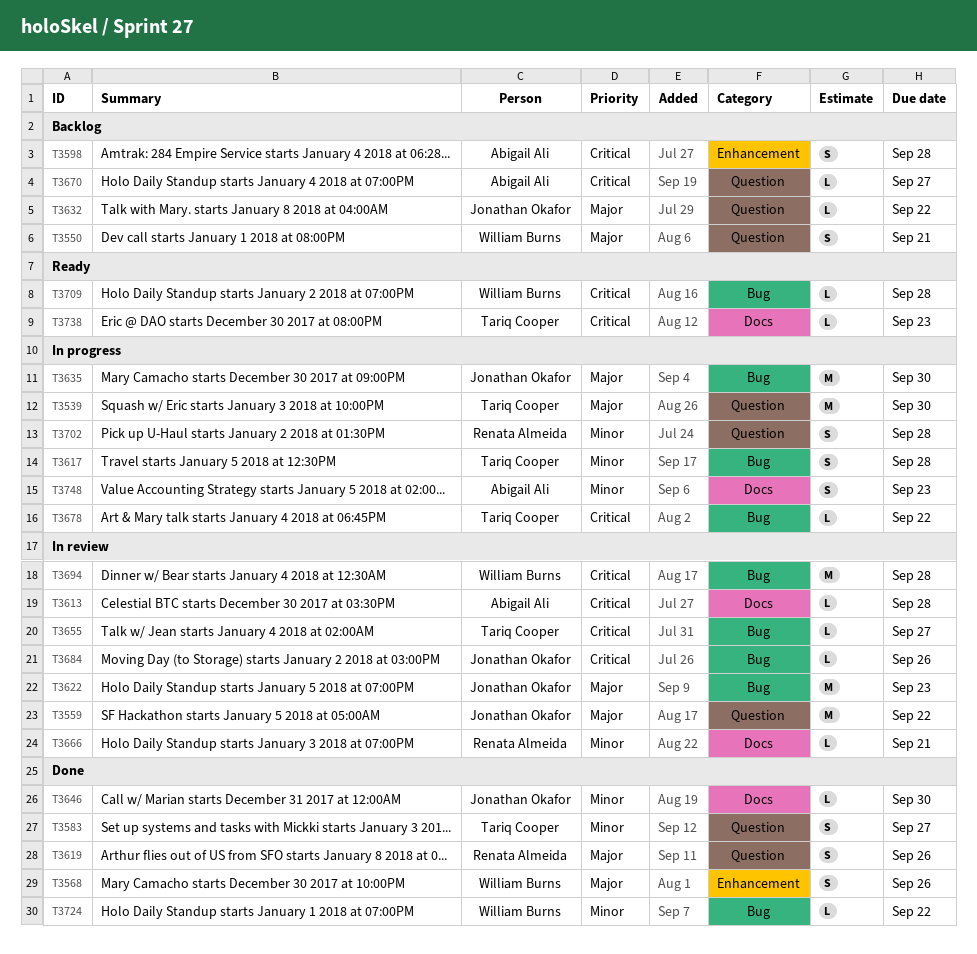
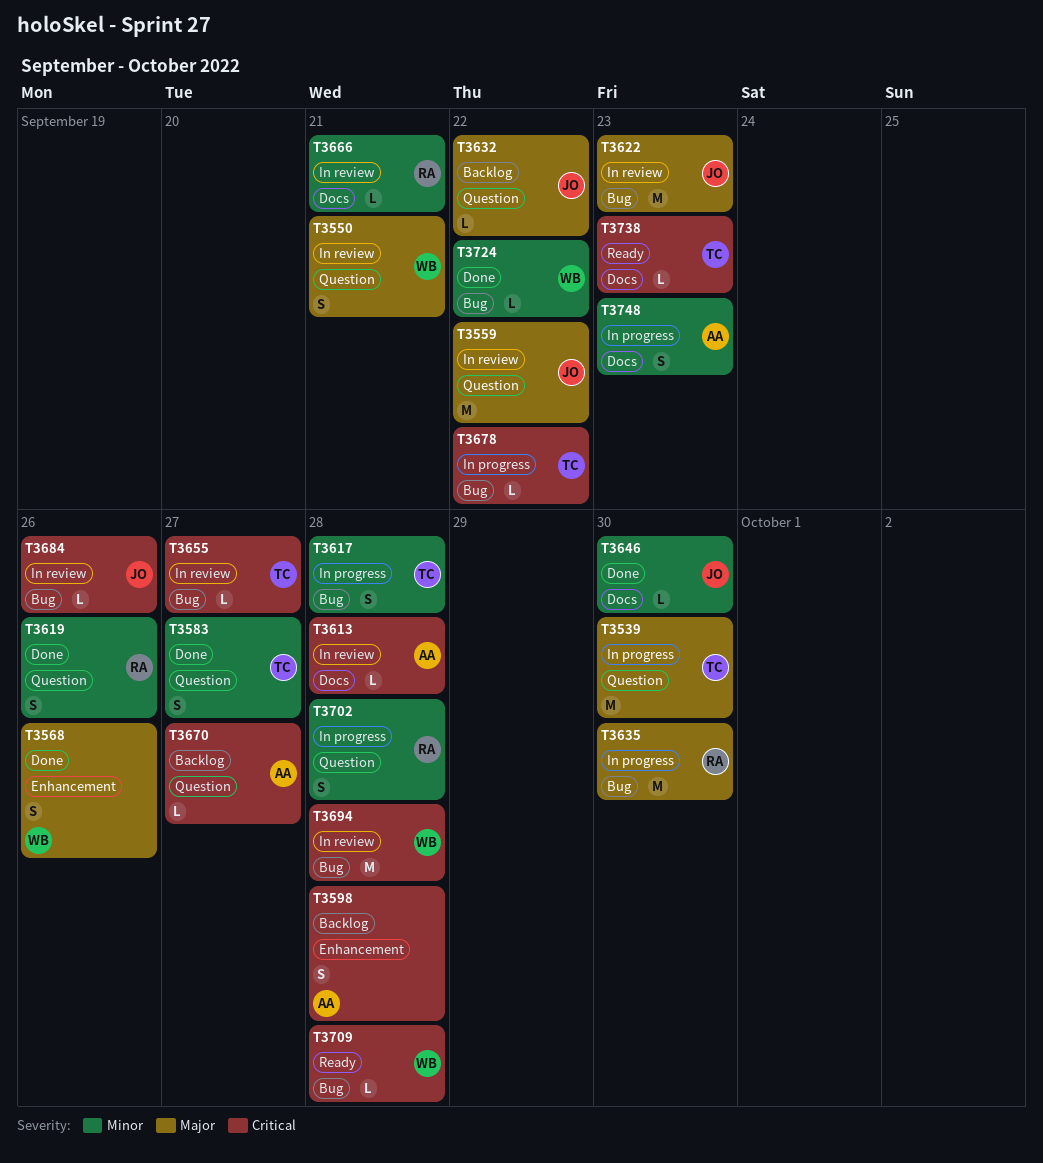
T3550, status: Backlog -> In review
T3619, priority: Major -> Minor
T3635, owner: Jonathan Okafor -> Renata Almeida

